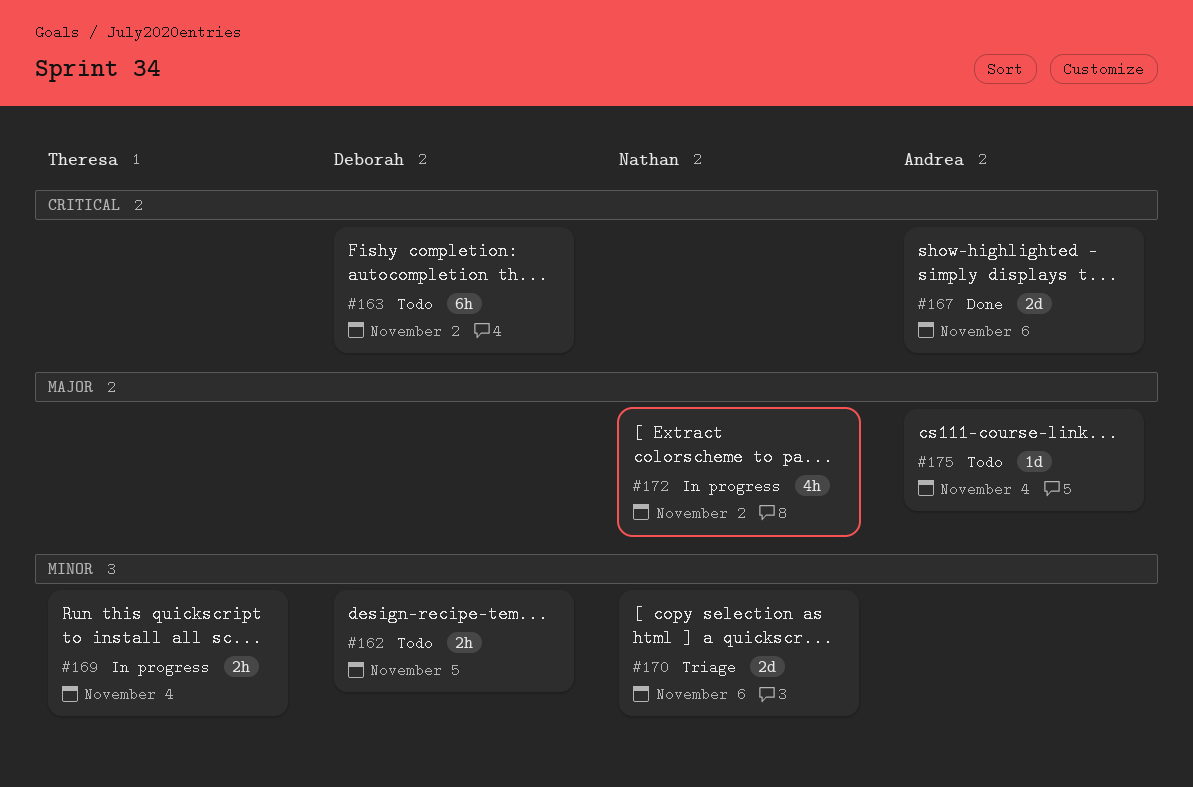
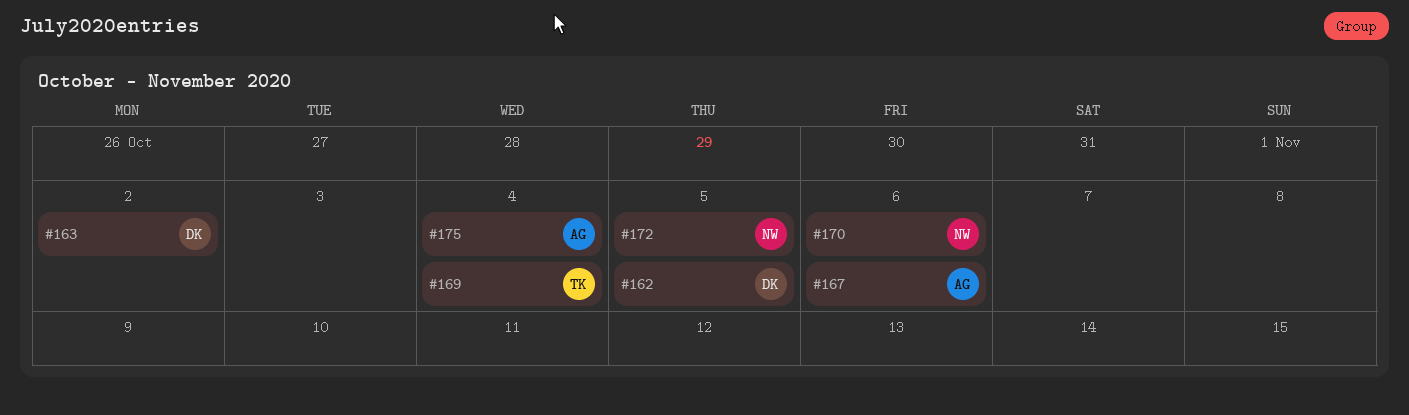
#172, due: Nov 2 -> Nov 5

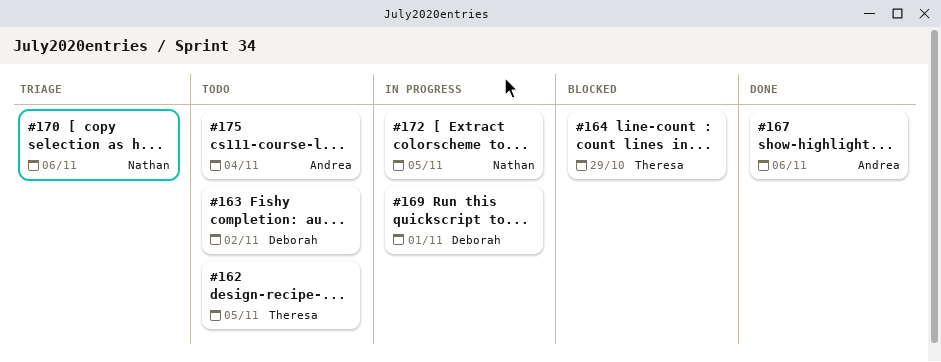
#162, owner: Deborah -> Theresa
#164: none -> present
#169, owner: Theresa -> Deborah
#169, due: Nov 4 -> Nov 1

